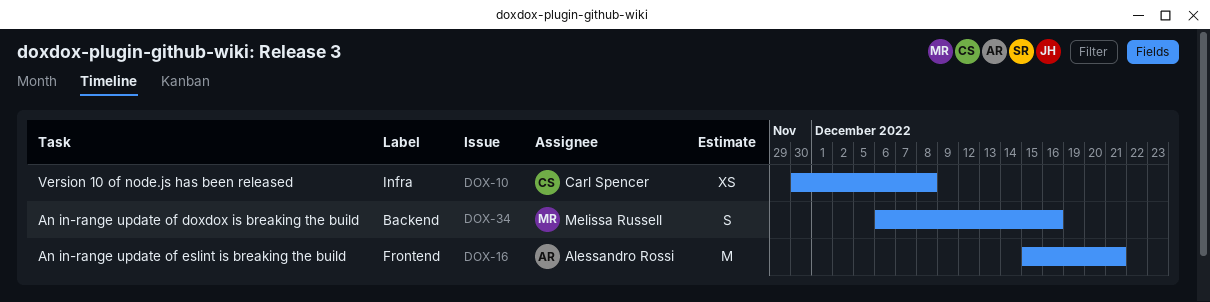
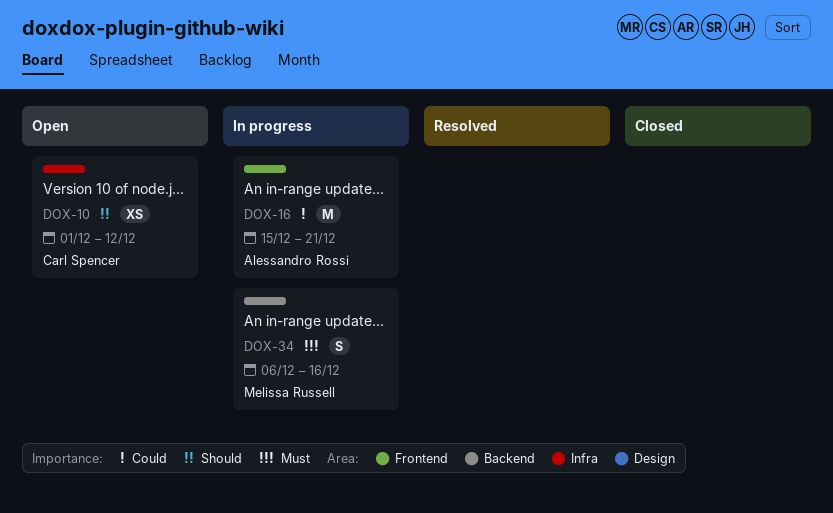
DOX-10, start: Nov 30 -> Dec 1
DOX-10, due: Dec 8 -> Dec 12

